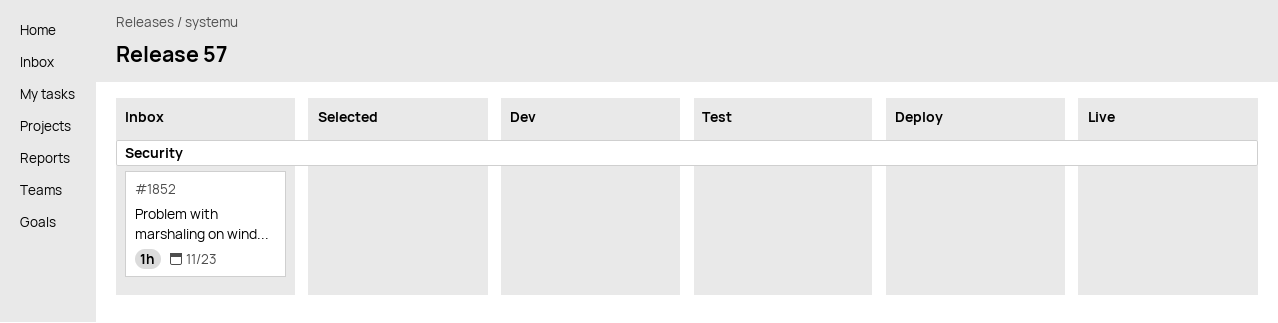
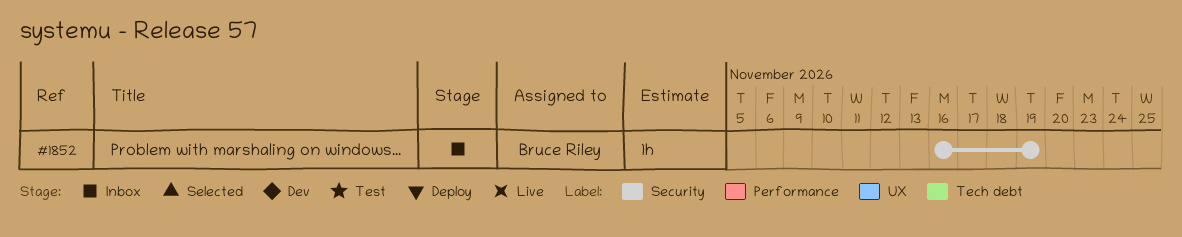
#1852, due: Nov 23 -> Nov 19

